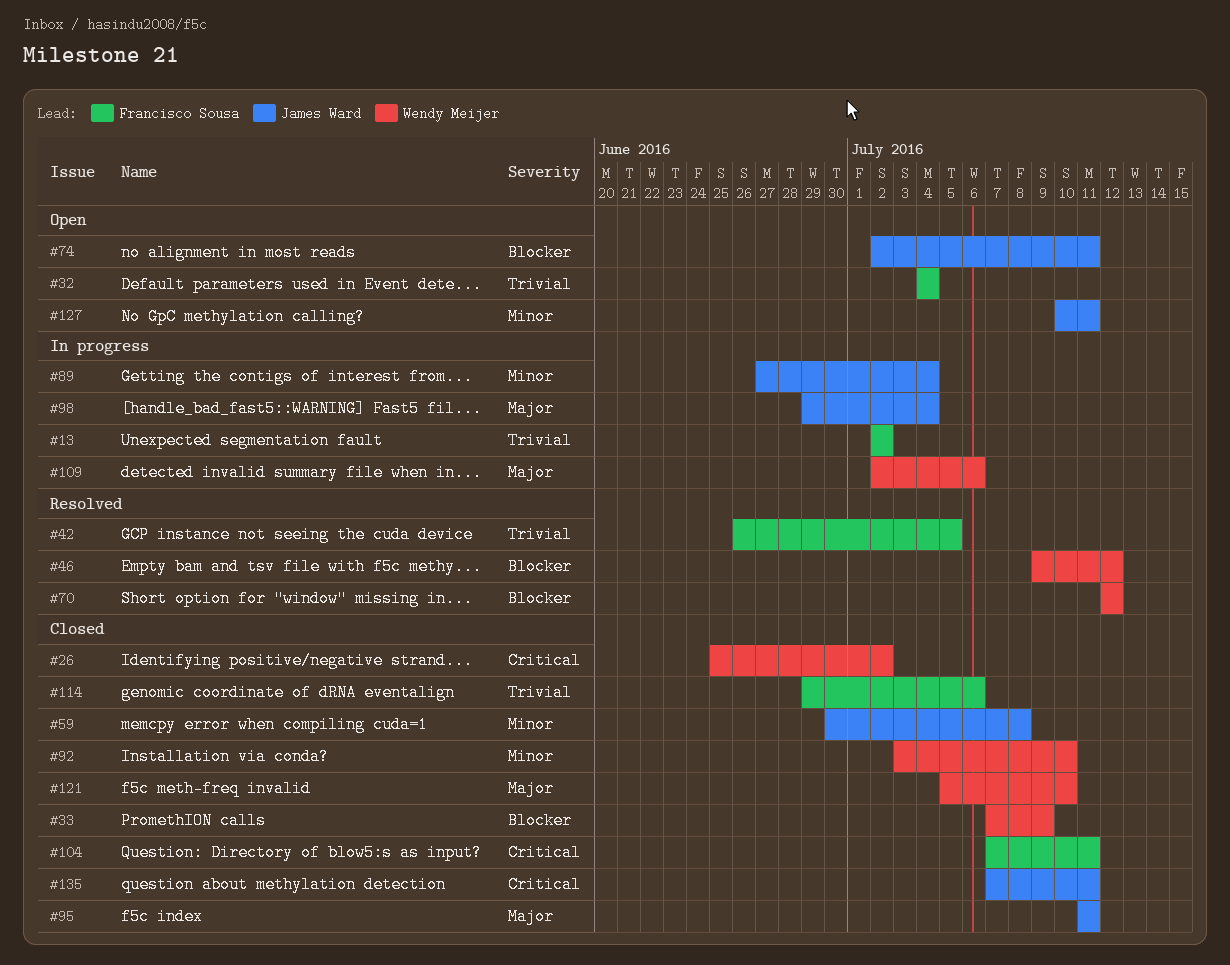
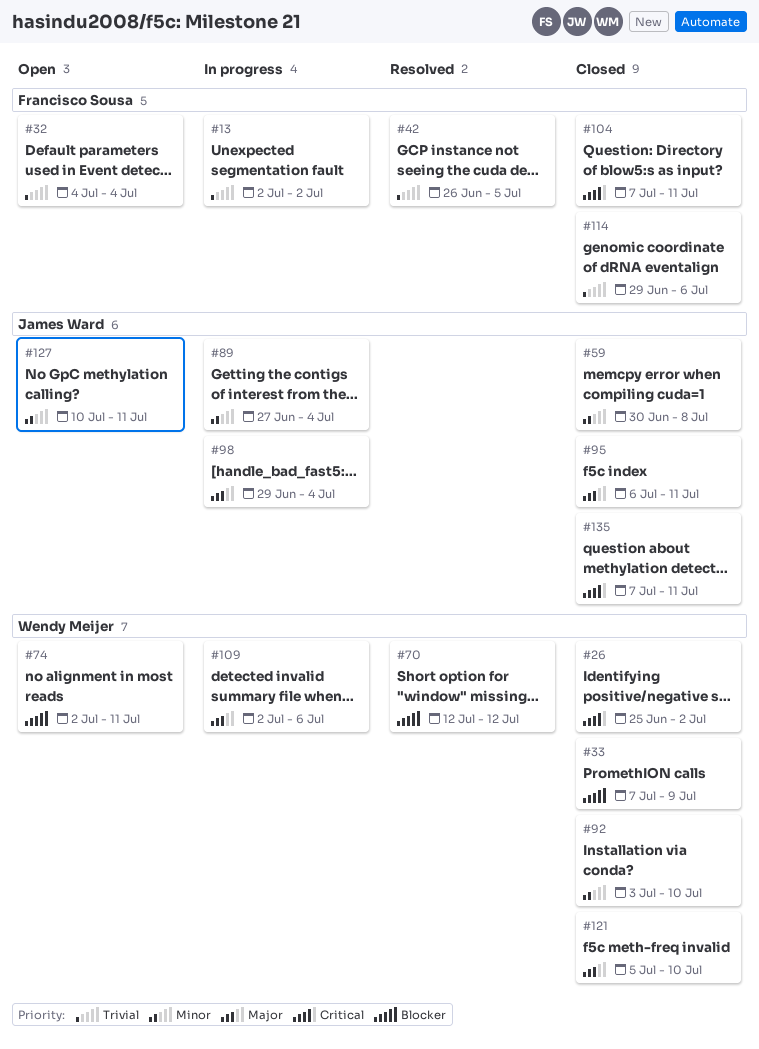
#46: present -> none
#74, owner: James Ward -> Wendy Meijer
#95, start: Jul 11 -> Jul 6

